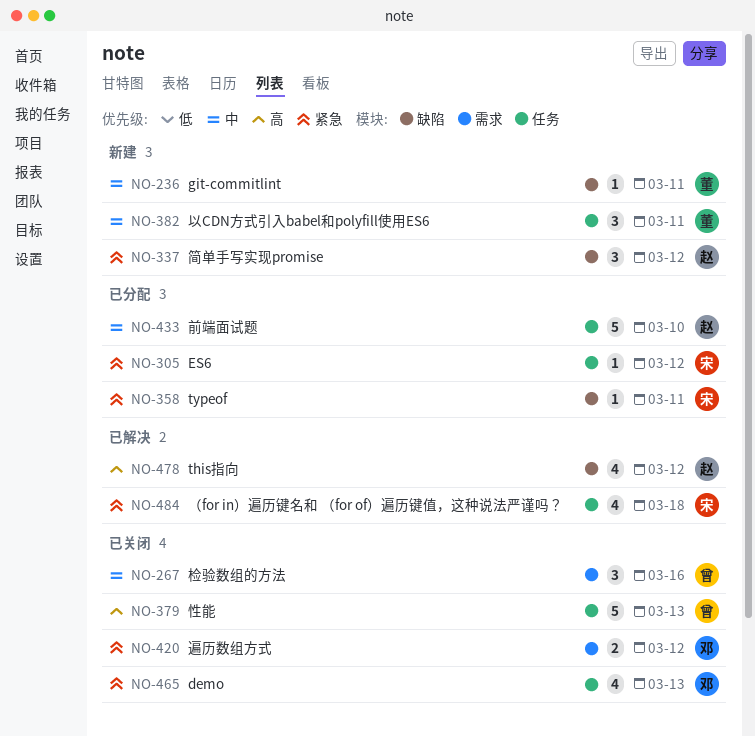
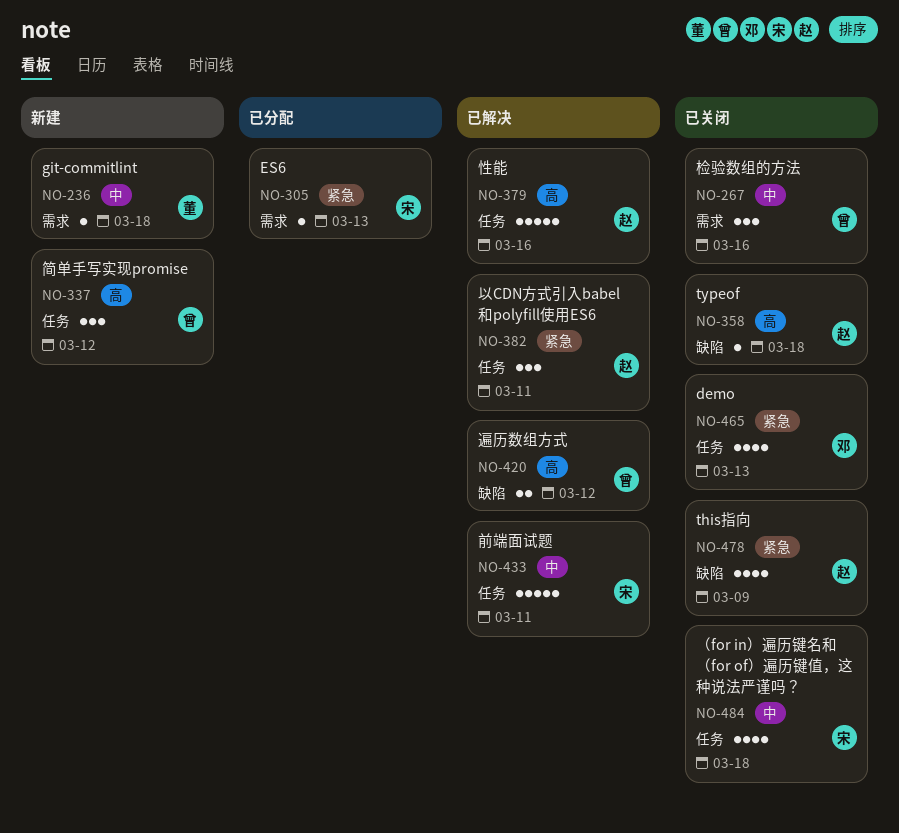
NO-236, label: 缺陷 -> 需求
NO-236, due: Mar 11 -> Mar 18
NO-305, label: 任务 -> 需求
NO-305, due: Mar 12 -> Mar 13
NO-337, owner: 赵 -> 曾
NO-337, priority: 紧急 -> 高
NO-337, label: 缺陷 -> 任务
NO-358, status: 已分配 -> 已关闭
NO-358, owner: 宋 -> 赵
NO-358, priority: 紧急 -> 高
NO-358, due: Mar 11 -> Mar 18
NO-379, status: 已关闭 -> 已解决
NO-379, owner: 曾 -> 赵
NO-379, due: Mar 13 -> Mar 16
NO-382, status: 新建 -> 已解决
NO-382, owner: 董 -> 赵
NO-382, priority: 中 -> 紧急
NO-420, status: 已关闭 -> 已解决
NO-420, owner: 邓 -> 曾
NO-420, priority: 紧急 -> 高
NO-420, label: 需求 -> 缺陷
NO-433, status: 已分配 -> 已解决
NO-433, owner: 赵 -> 宋
NO-433, due: Mar 10 -> Mar 11
NO-478, status: 已解决 -> 已关闭
NO-478, priority: 高 -> 紧急
NO-478, due: Mar 12 -> Mar 9
NO-484, status: 已解决 -> 已关闭
NO-484, priority: 紧急 -> 中

